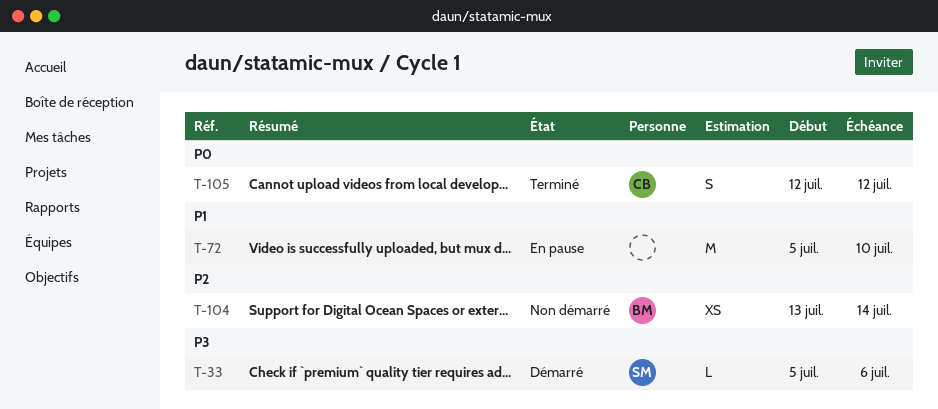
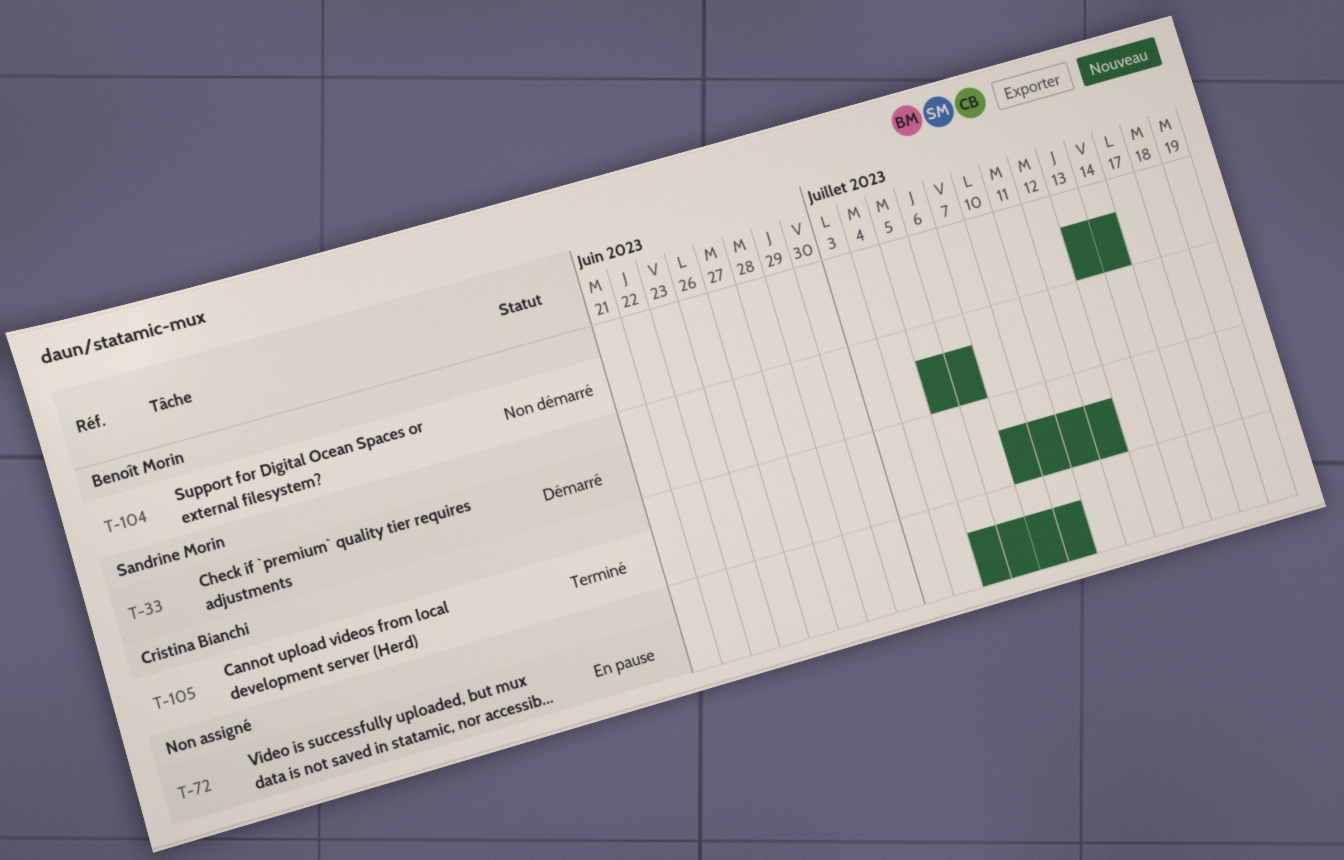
T-105, start: Jul 12 -> Jul 7

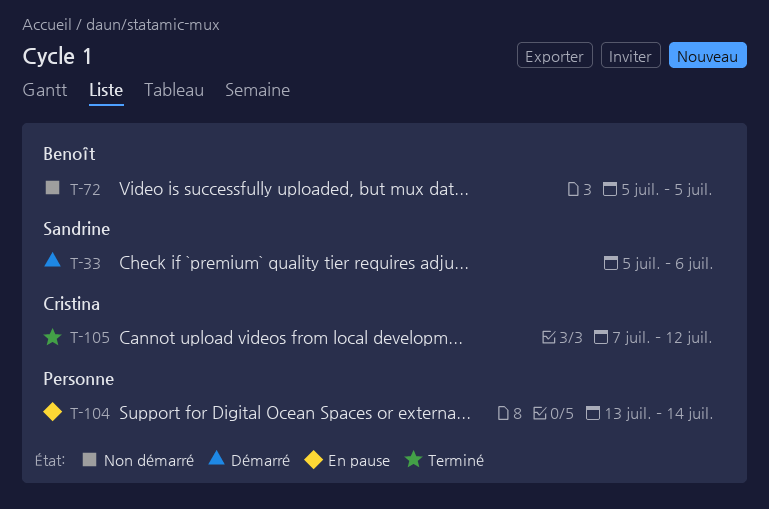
T-72, status: En pause -> Non démarré
T-72, owner: none -> Benoît Morin
T-72, due: Jul 10 -> Jul 5
T-104, status: Non démarré -> En pause
T-104, owner: Benoît Morin -> none

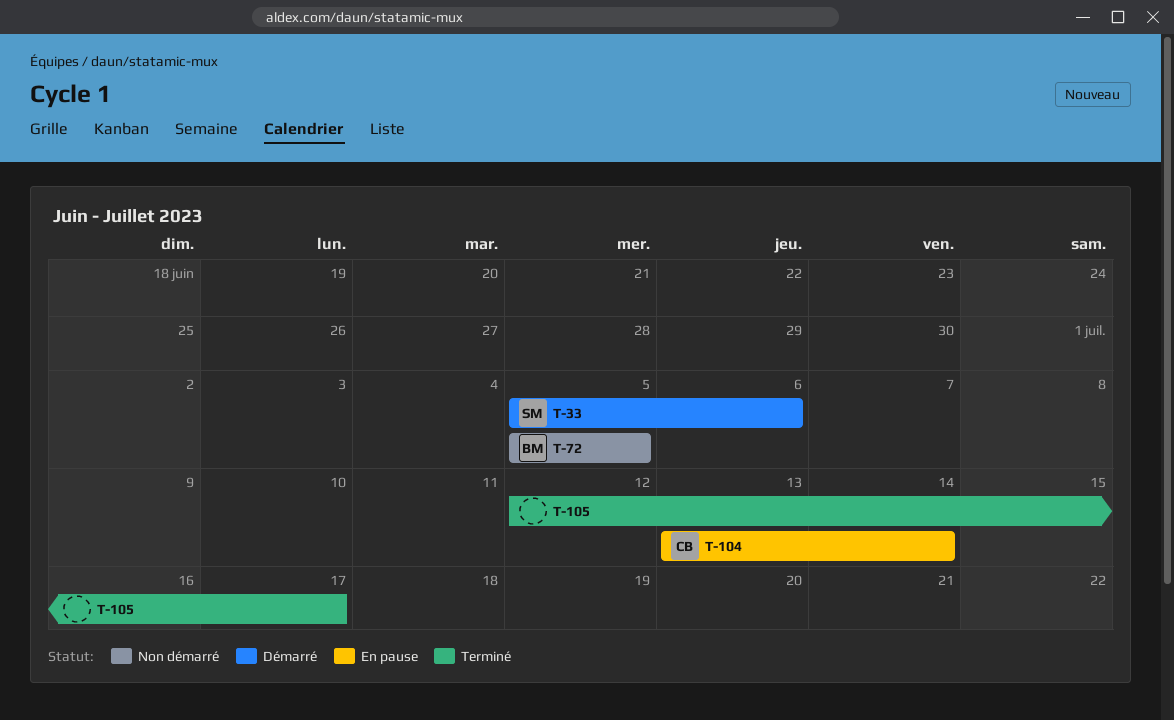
T-104, owner: none -> Cristina
T-105, owner: Cristina -> none
T-105, start: Jul 7 -> Jul 12
T-105, due: Jul 12 -> Jul 17

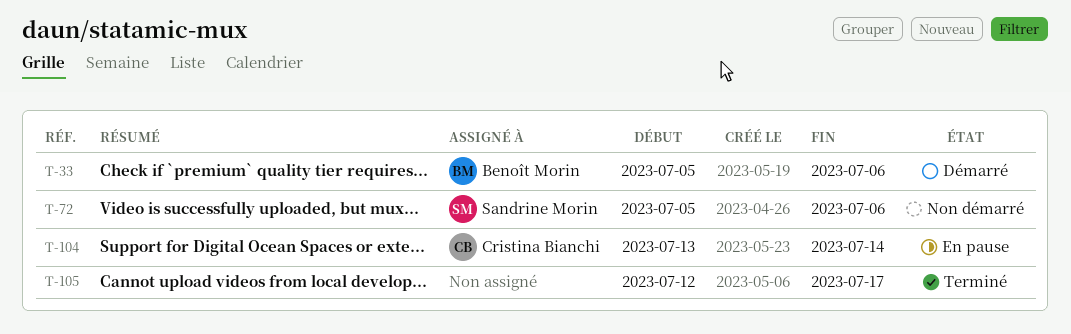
T-33, owner: Sandrine Morin -> Benoît Morin
T-72, owner: Benoît Morin -> Sandrine Morin
T-72, due: Jul 5 -> Jul 6

